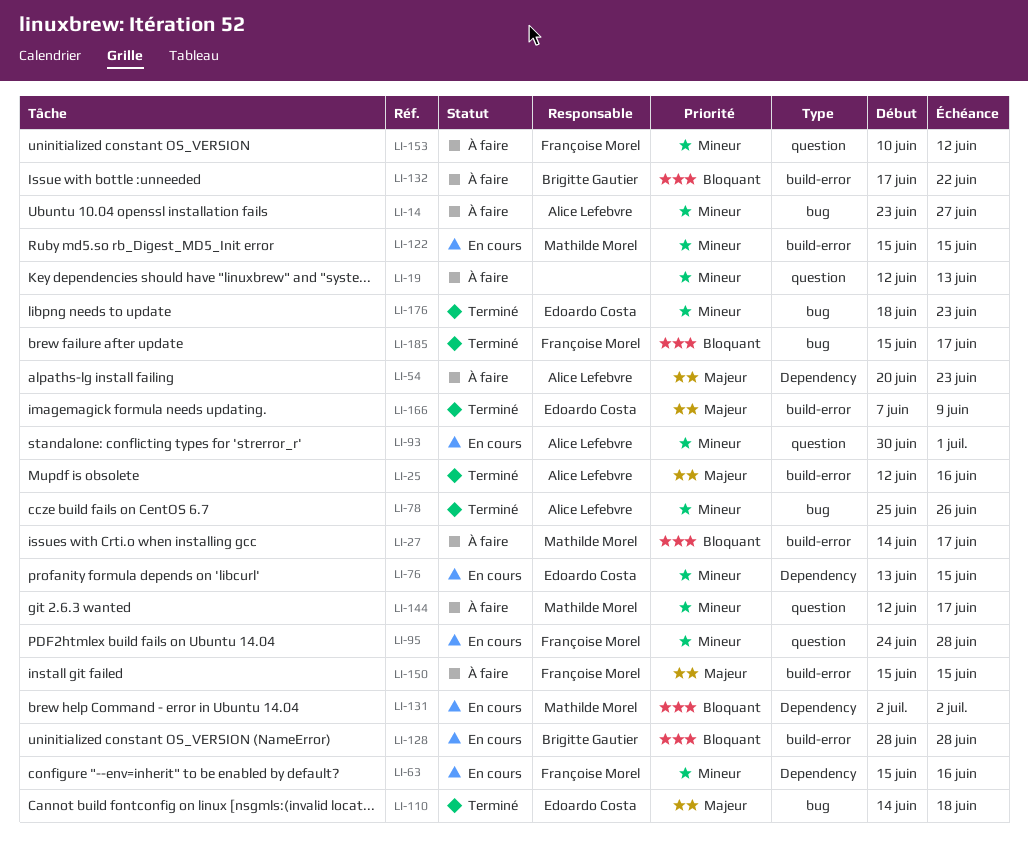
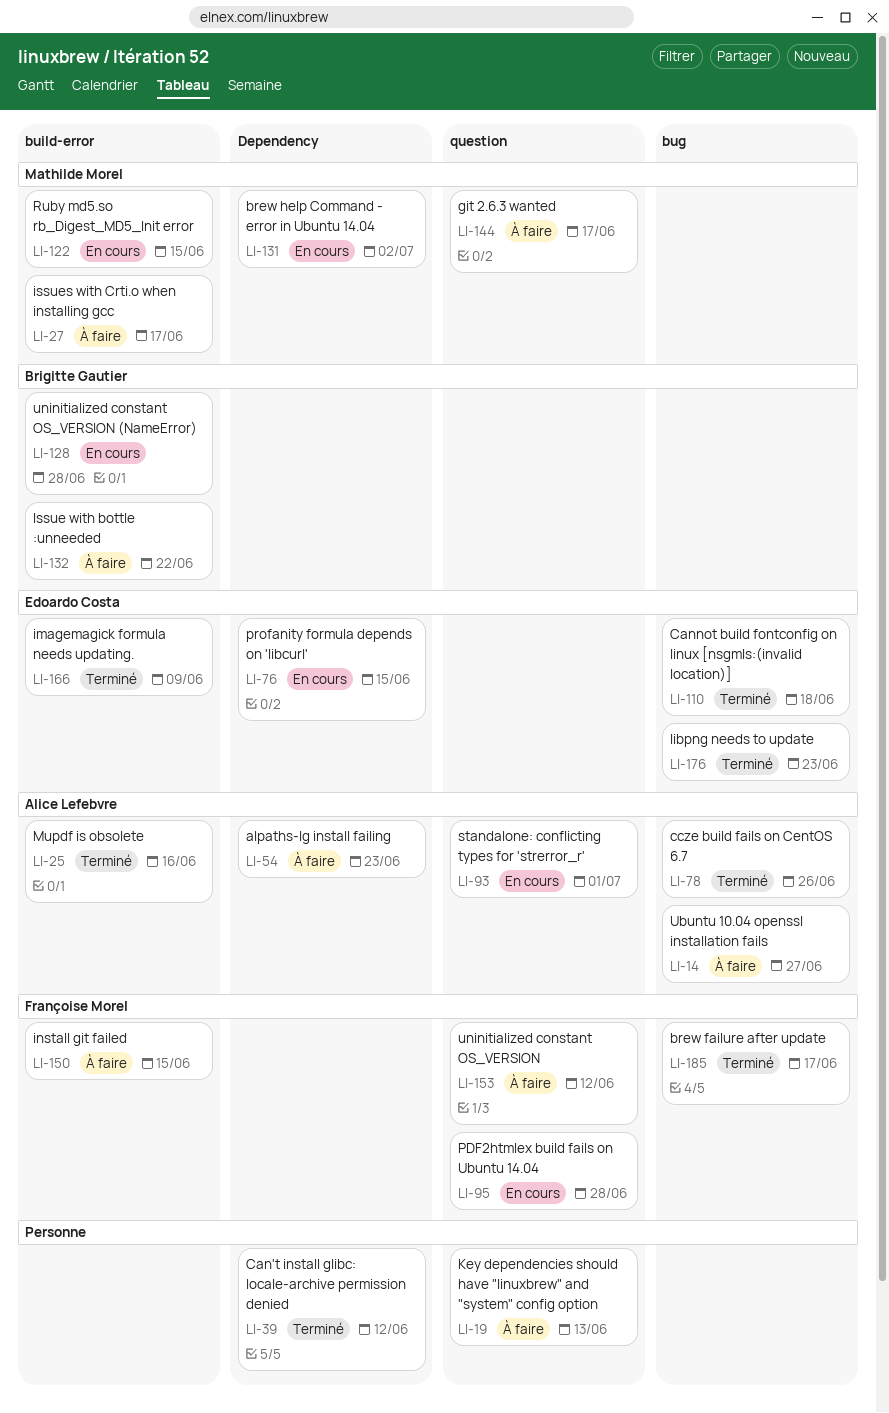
LI-39: none -> present
LI-63: present -> none

